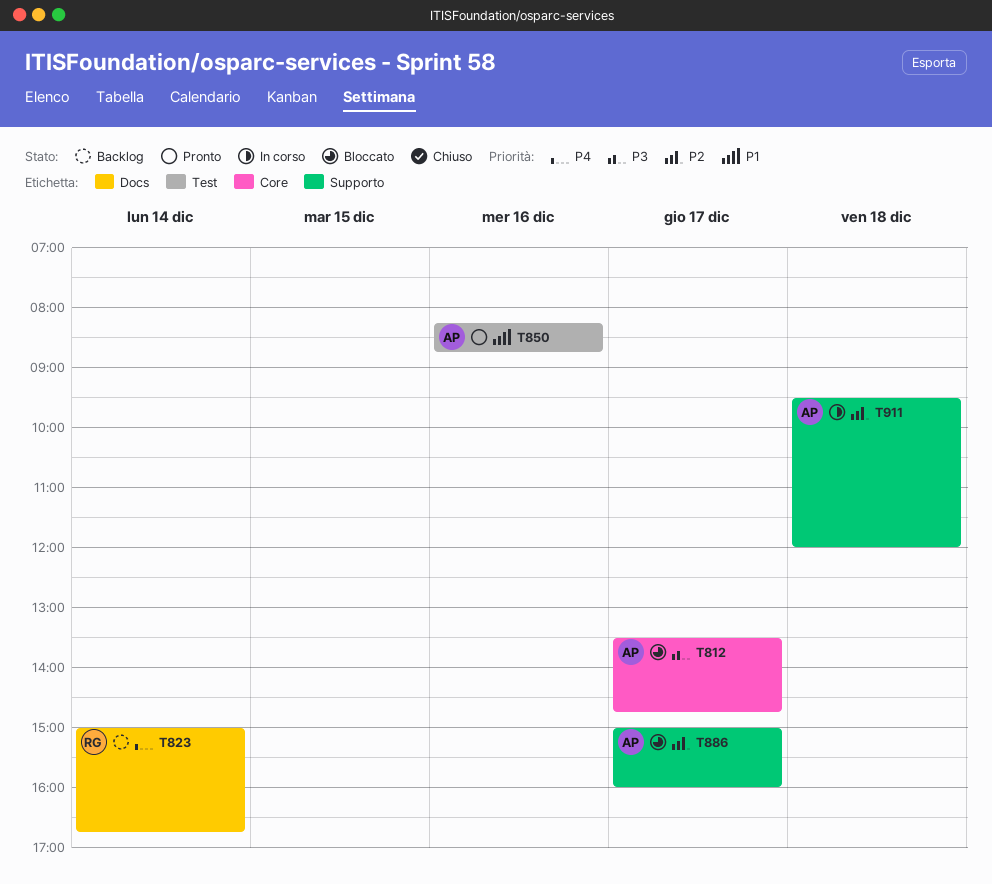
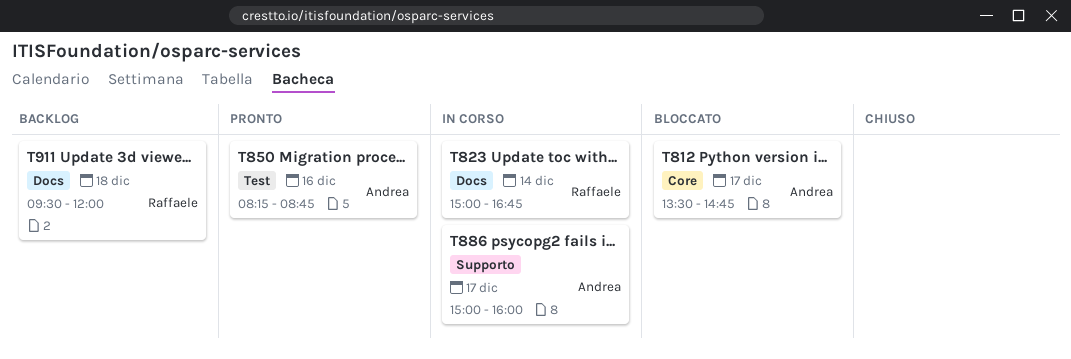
T823, status: Backlog -> In corso
T886, status: Bloccato -> In corso
T911, status: In corso -> Backlog
T911, owner: Andrea -> Raffaele
T911, label: Supporto -> Docs

